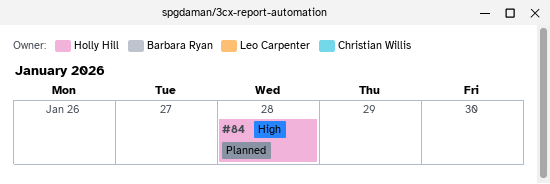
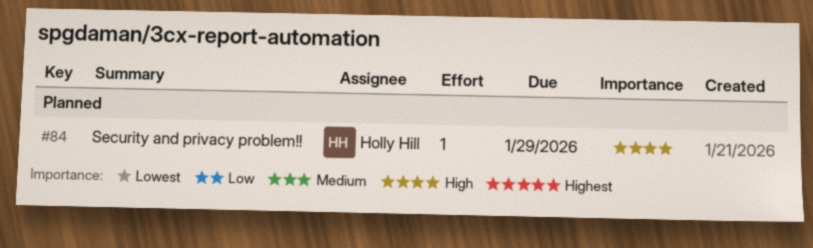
#84, due: Jan 28 -> Jan 29

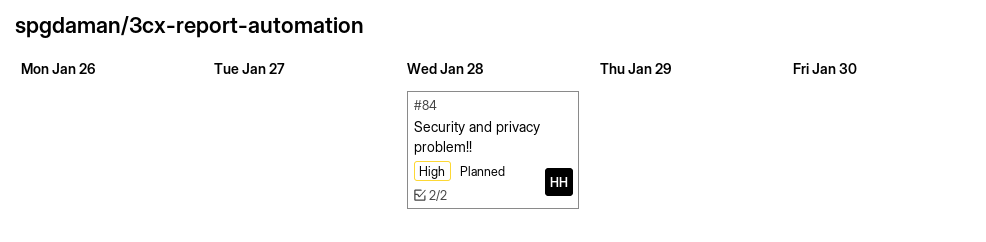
#84, due: Jan 29 -> Jan 28

